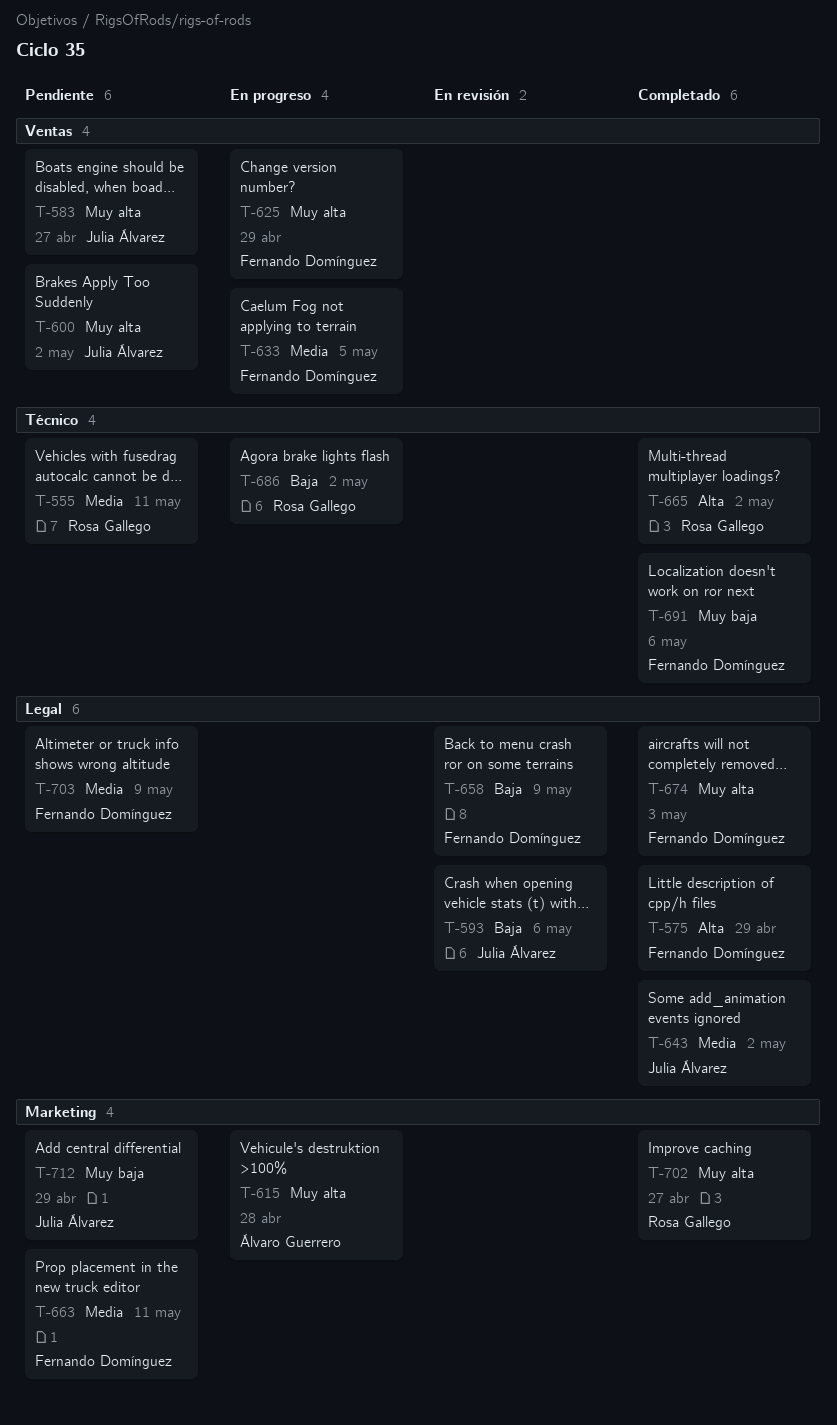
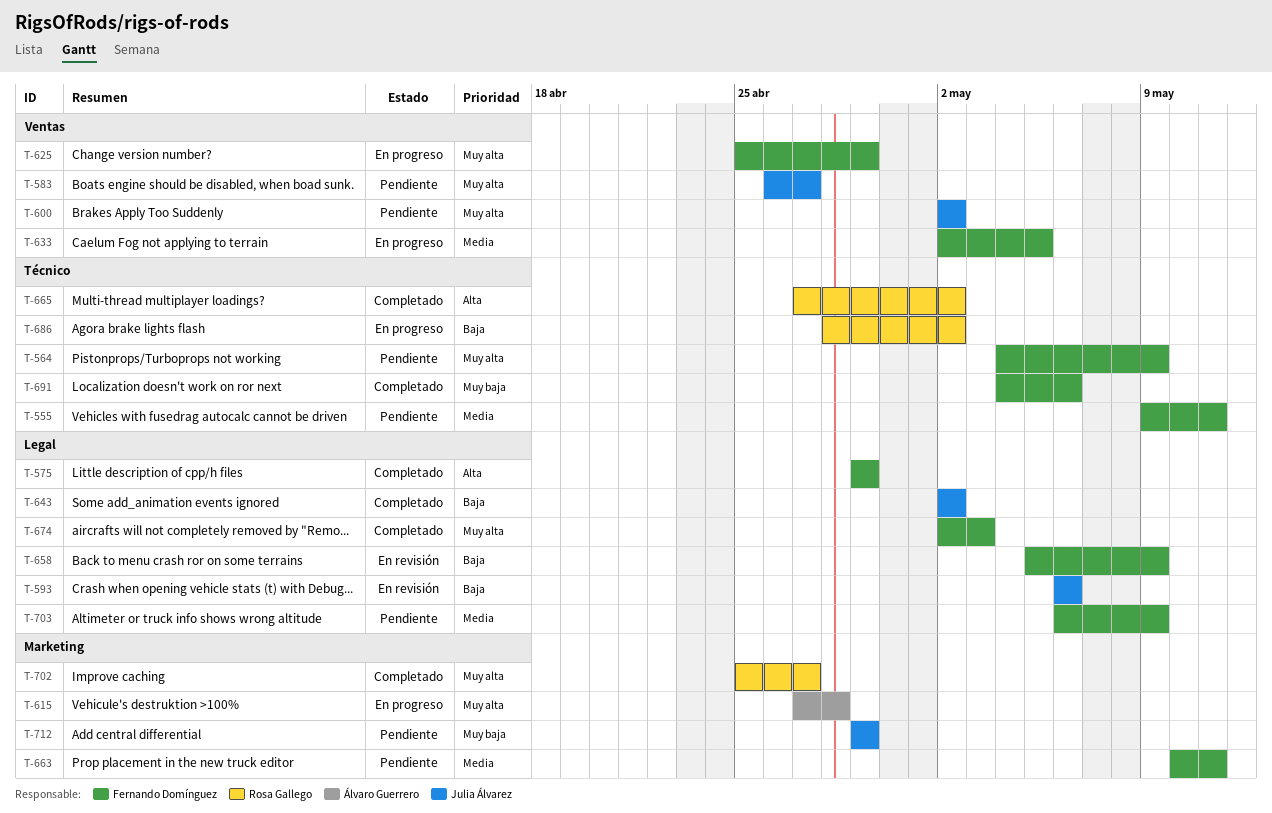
T-555, owner: Rosa Gallego -> Fernando Domínguez
T-564: none -> present
T-643, priority: Media -> Baja

